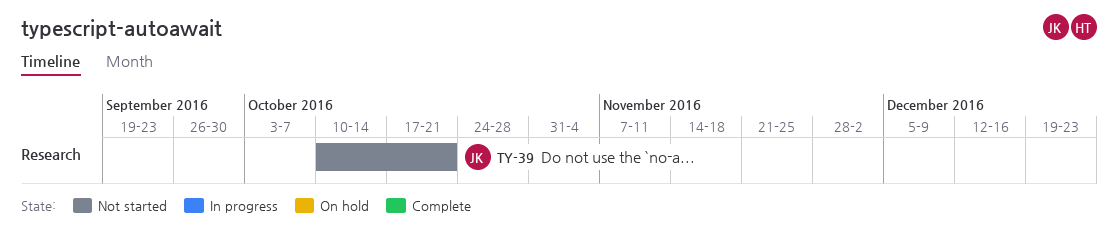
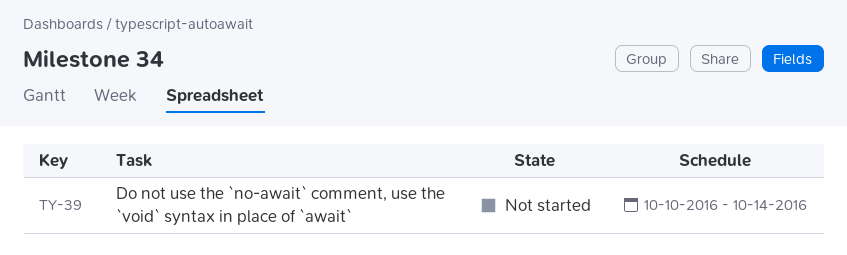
TY-39, due: Oct 21 -> Oct 14

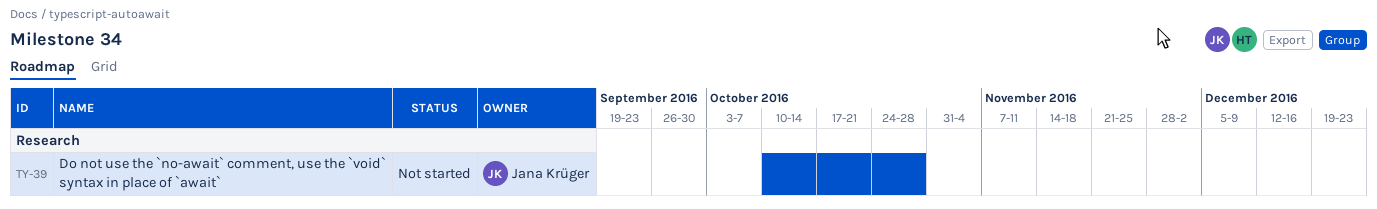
TY-39, due: Oct 14 -> Oct 28

